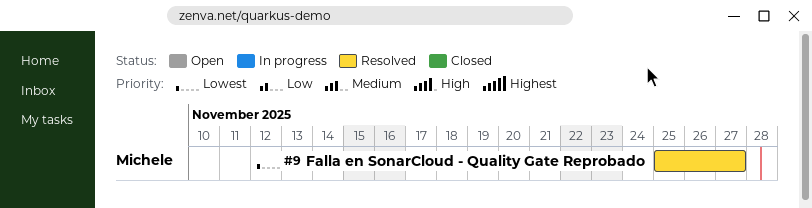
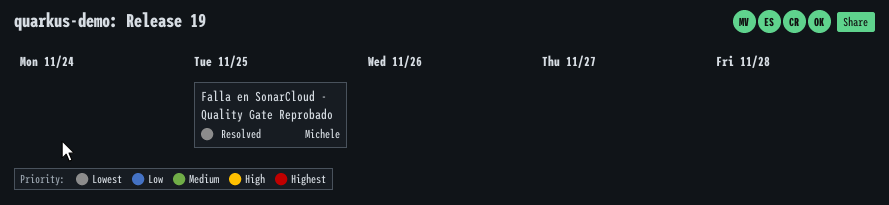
Falla en SonarCloud - Quality Gate Reprobado, due: Nov 27 -> Nov 25

